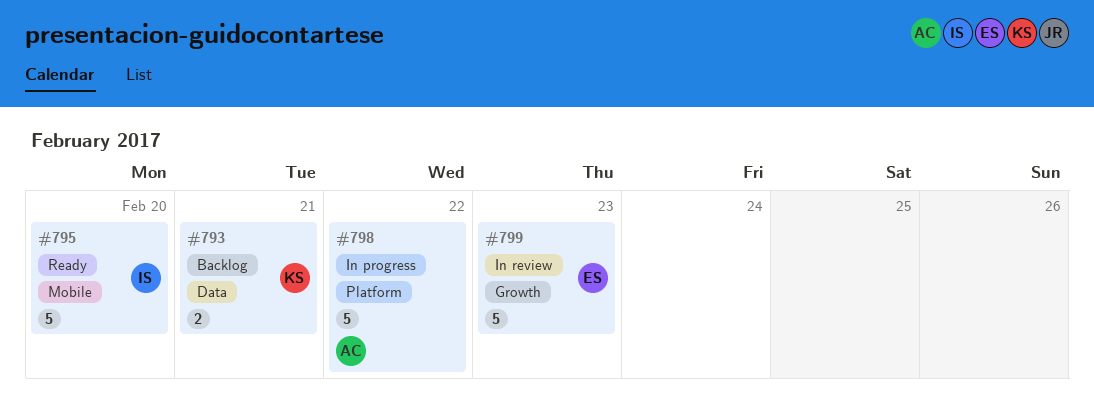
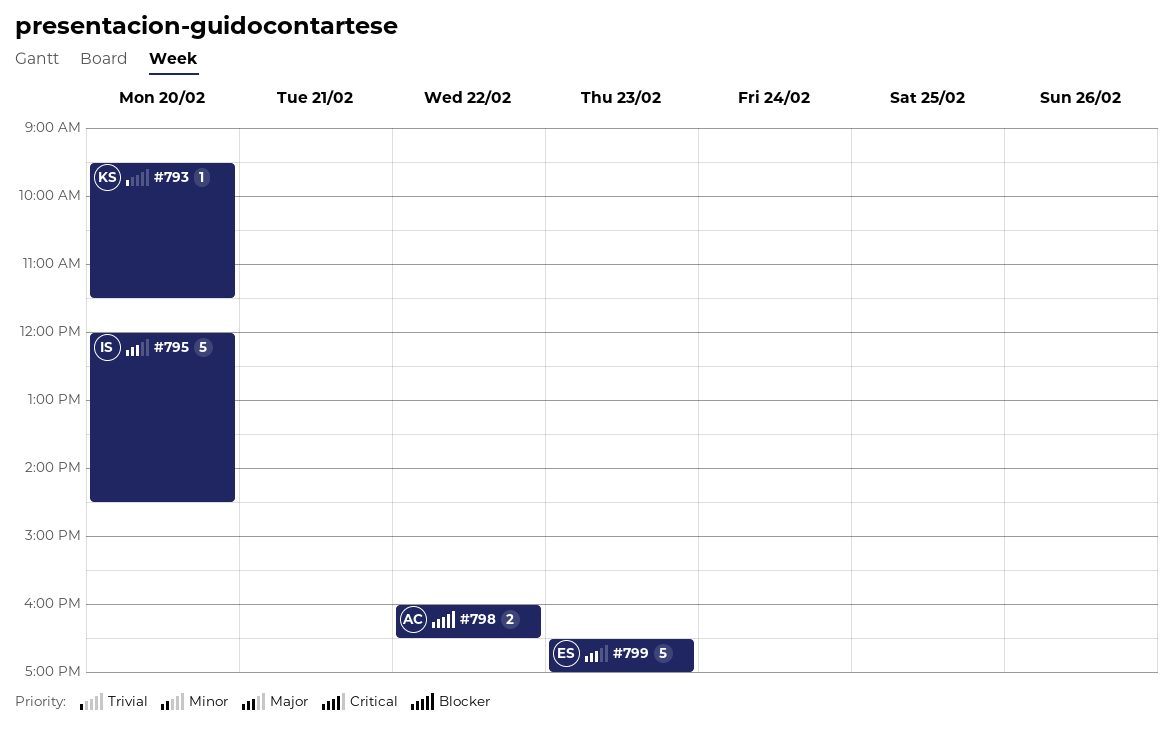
#793, estimate: 2 -> 1
#793, day: Feb 21 -> Feb 20
#798, estimate: 5 -> 2

